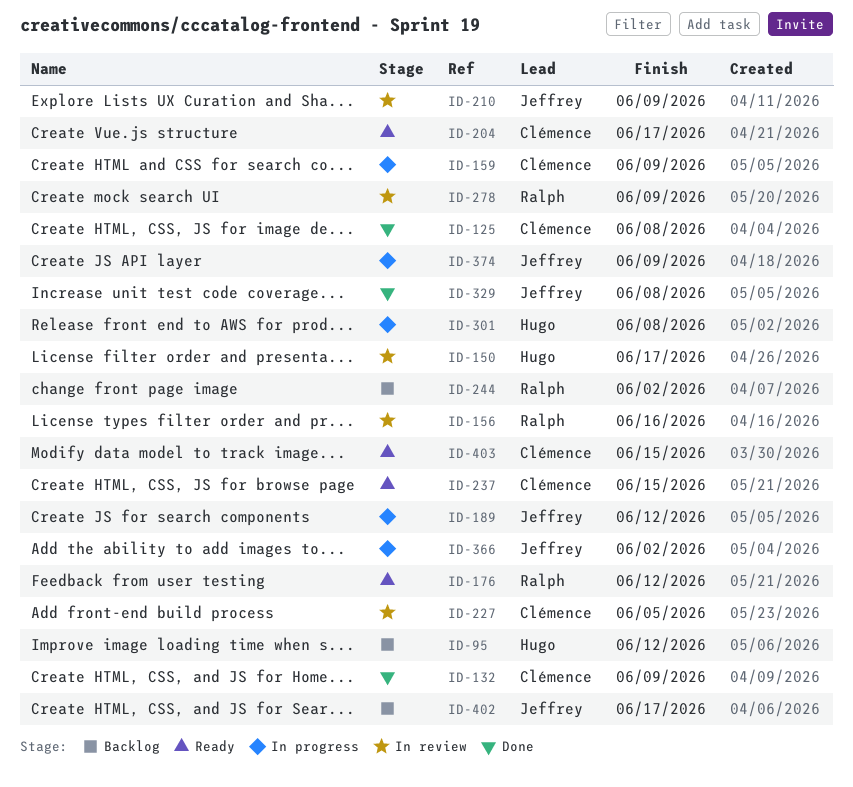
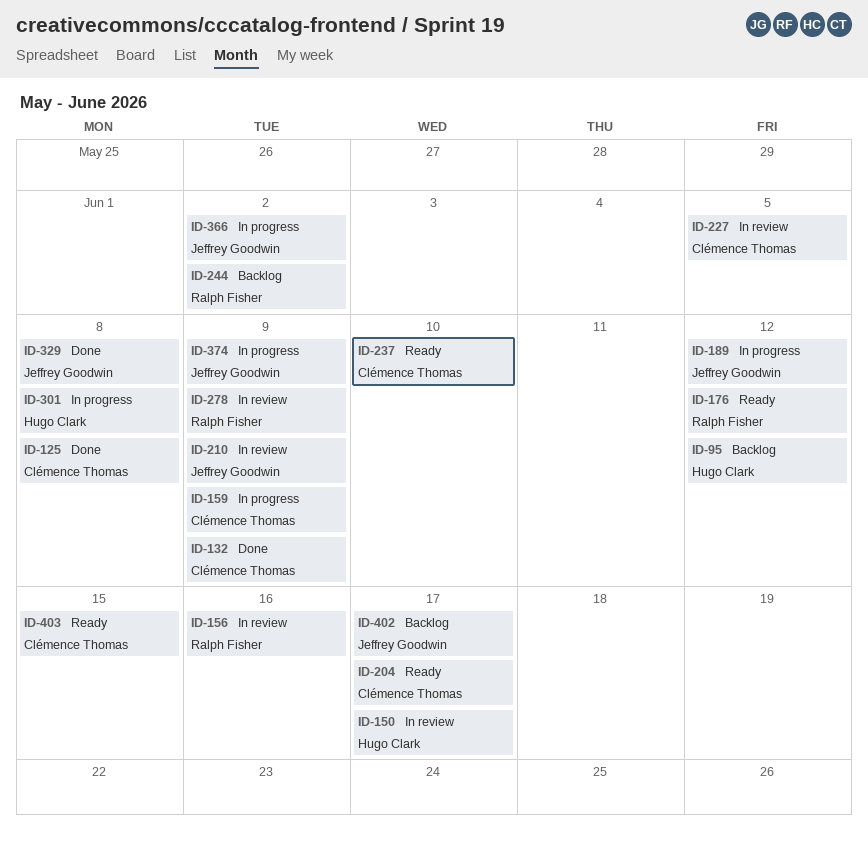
ID-237, due: Jun 15 -> Jun 10

